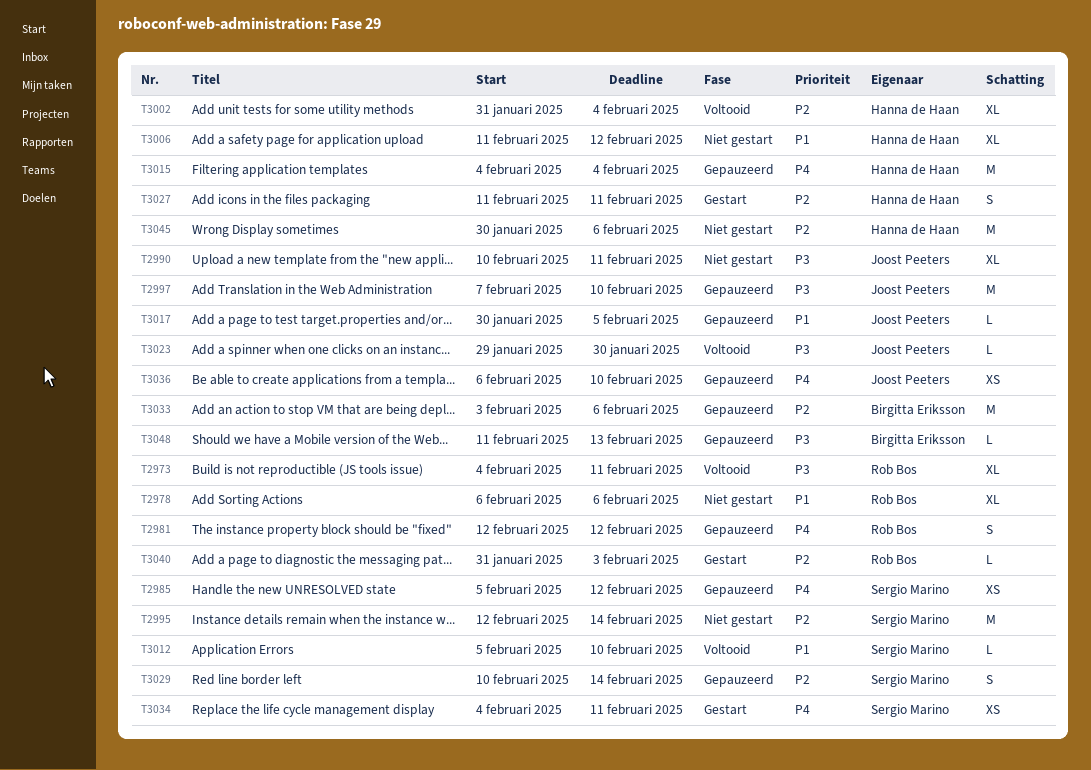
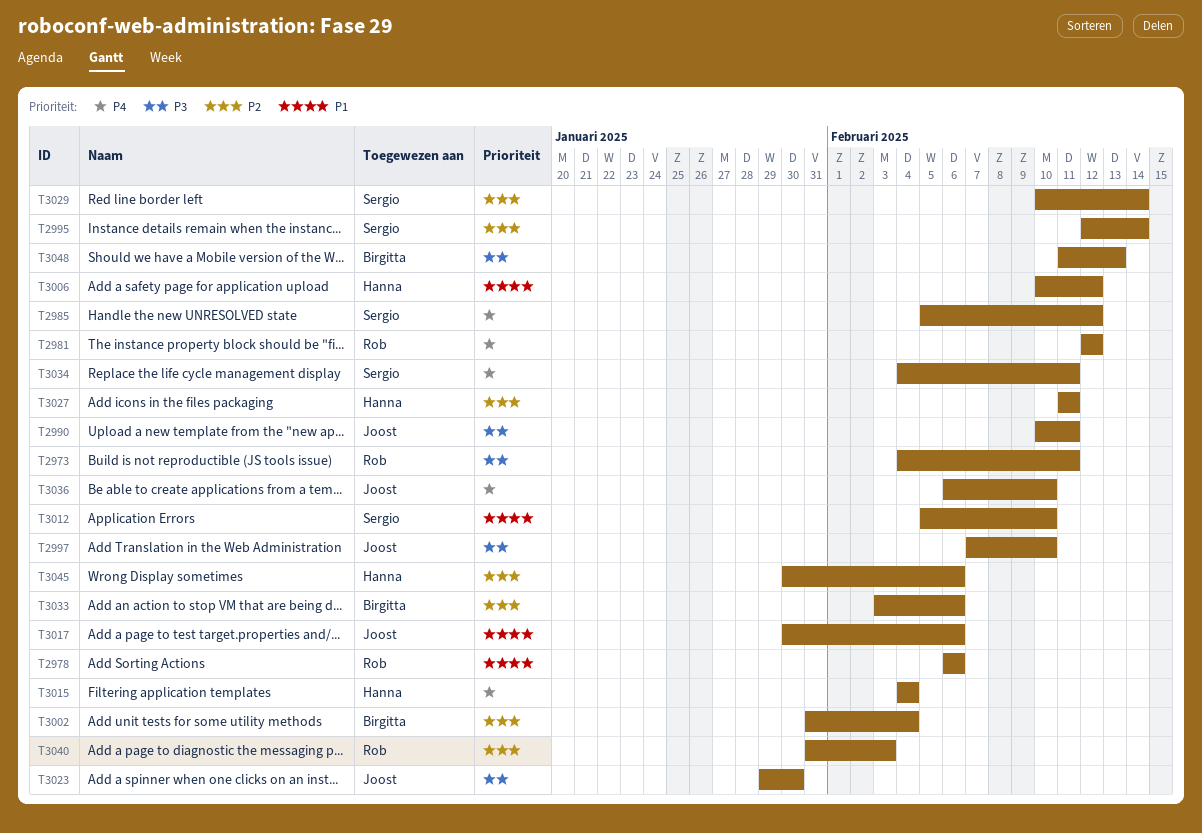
T3002, owner: Hanna de Haan -> Birgitta Eriksson
T3006, start: Feb 11 -> Feb 10
T3017, due: Feb 5 -> Feb 6

